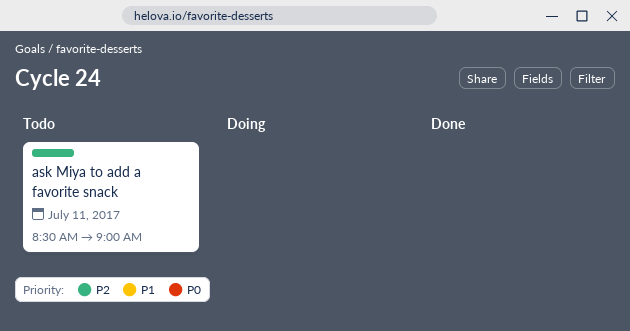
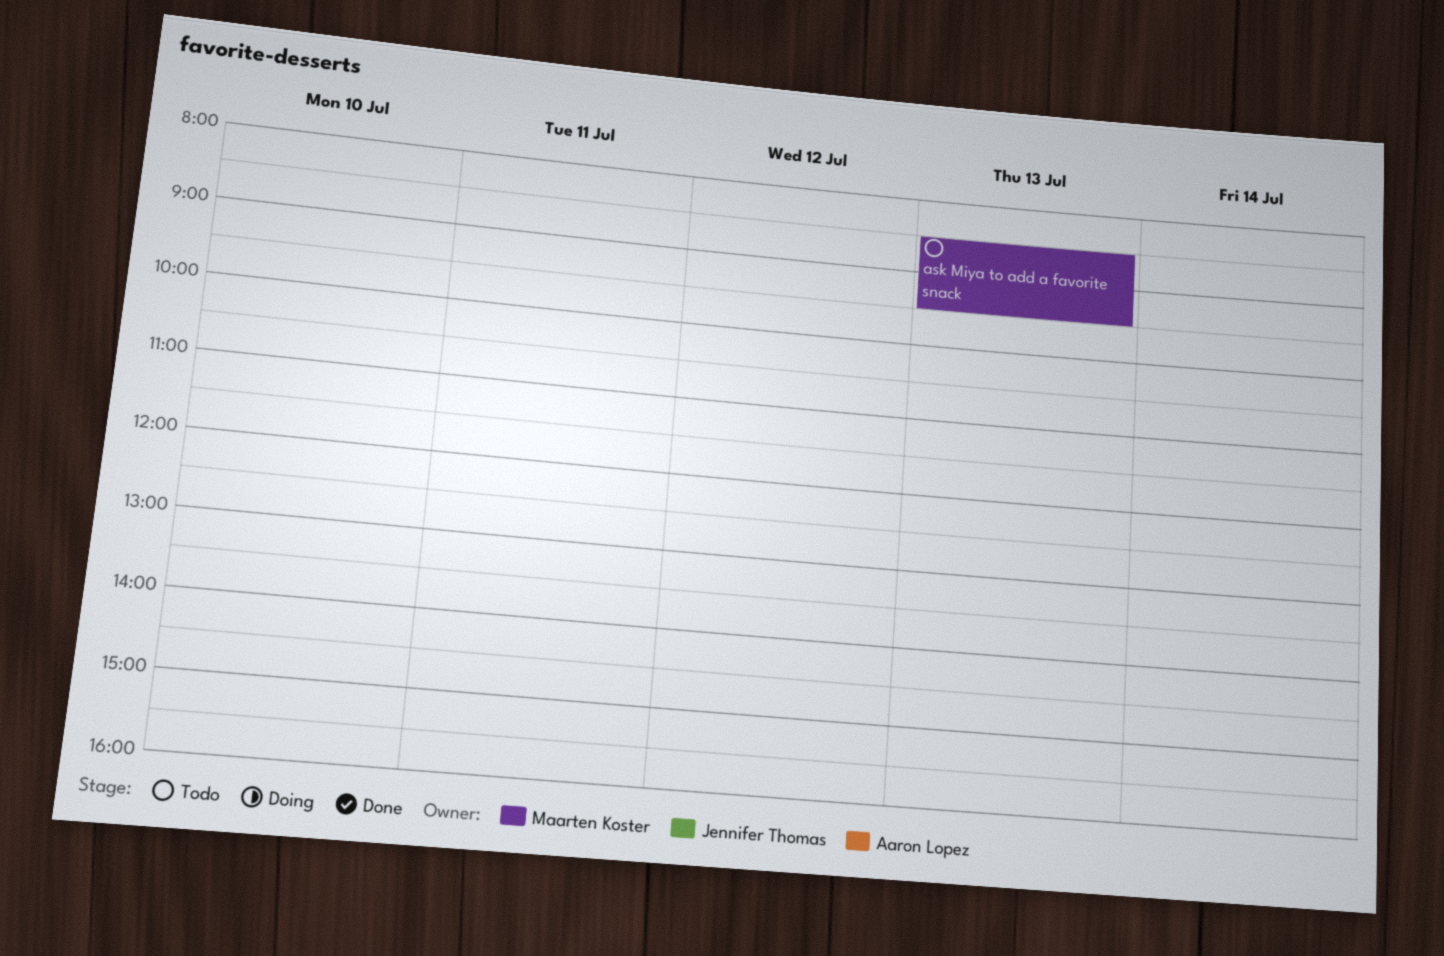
ask Miya to add a favorite snack, day: Jul 11 -> Jul 13
ask Miya to add a favorite snack, ends: 09:00 -> 09:30

